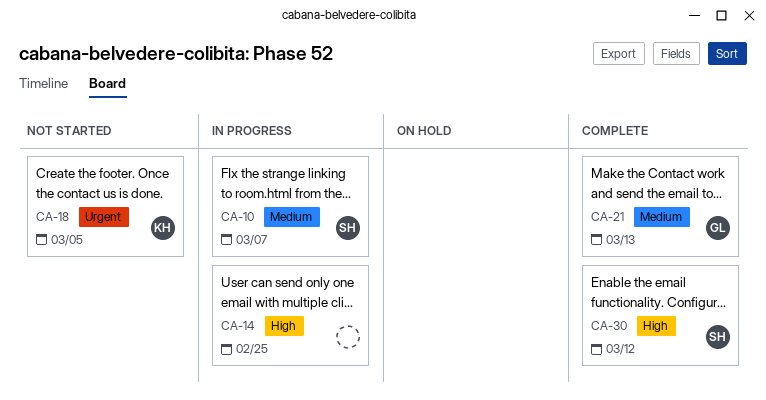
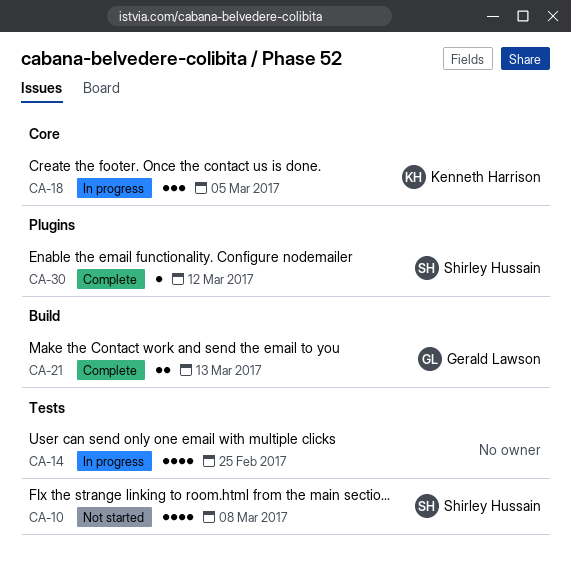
CA-10, status: In progress -> Not started
CA-10, due: Mar 7 -> Mar 8
CA-18, status: Not started -> In progress

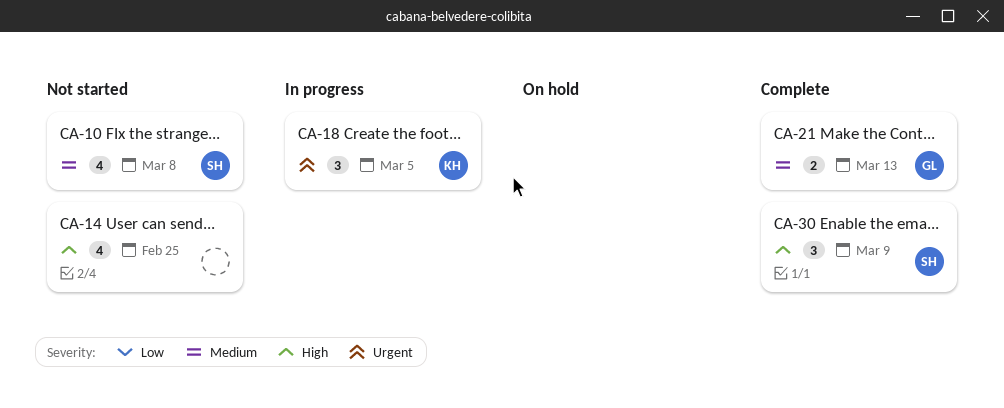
CA-14, status: In progress -> Not started
CA-30, estimate: 1 -> 3
CA-30, due: Mar 12 -> Mar 9

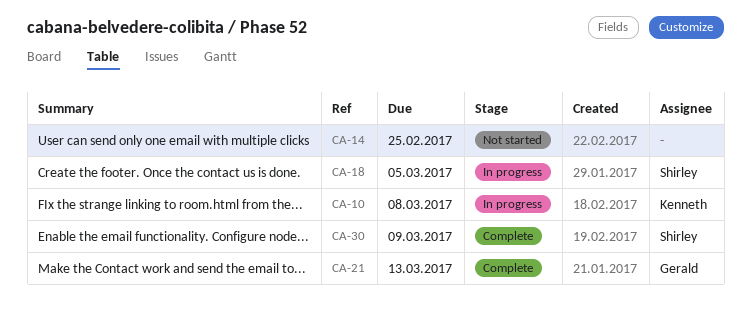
CA-10, status: Not started -> In progress
CA-10, owner: Shirley -> Kenneth
CA-18, owner: Kenneth -> Shirley

